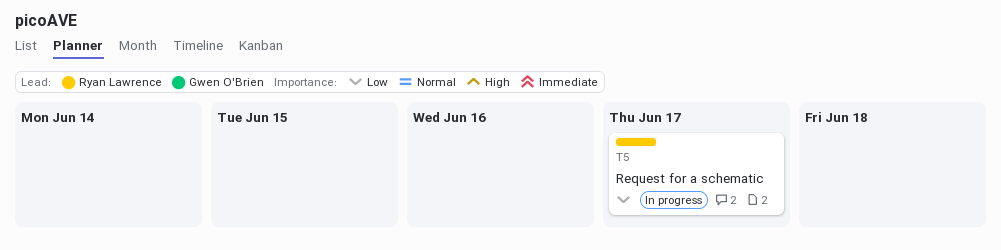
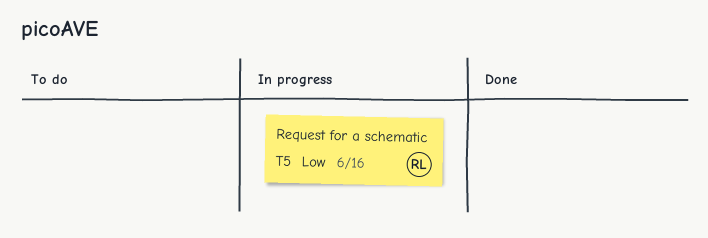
T5, due: Jun 17 -> Jun 16

